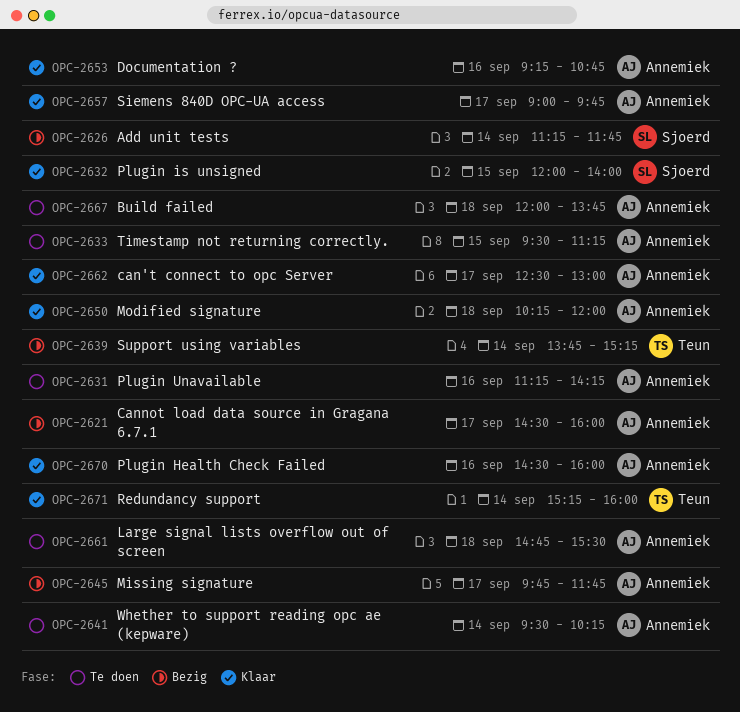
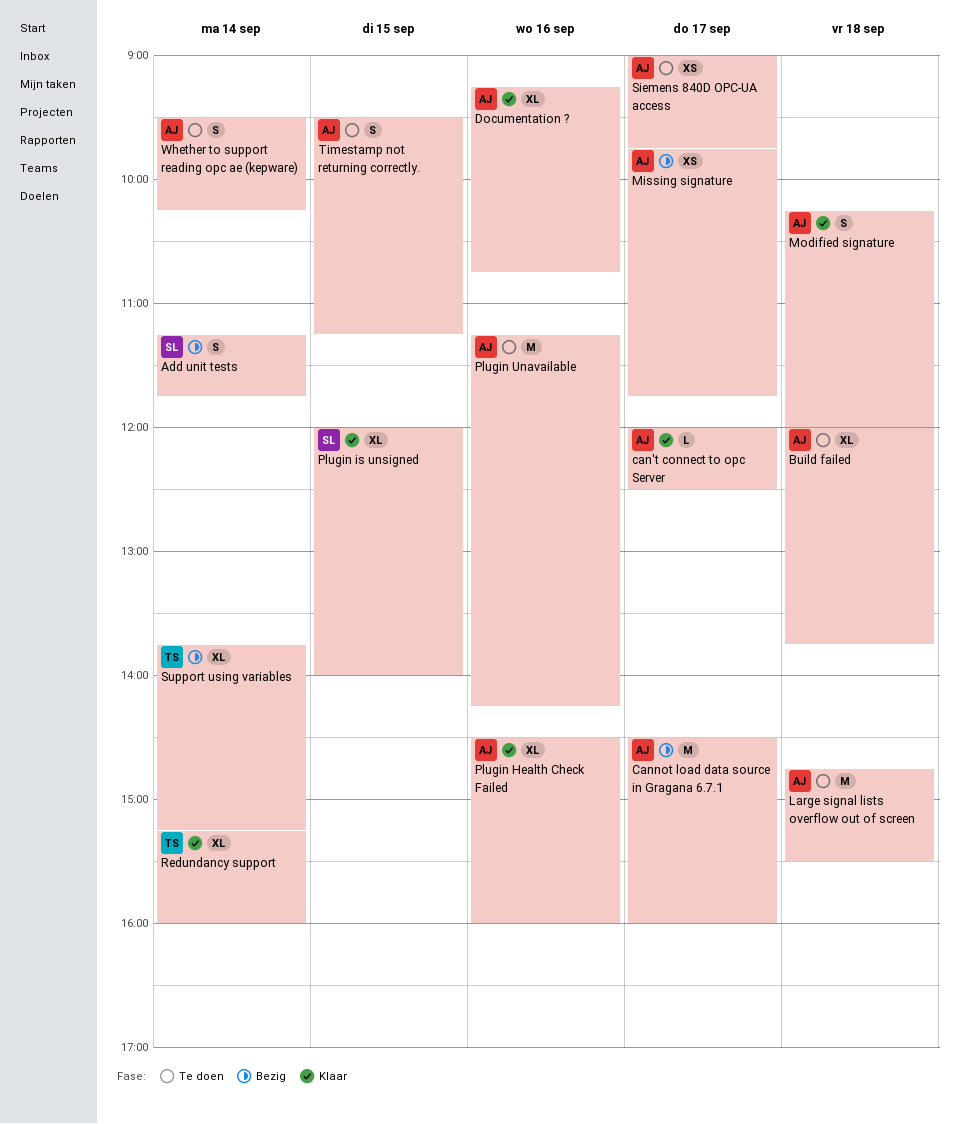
can't connect to opc Server, begins: 12:30 -> 12:00
can't connect to opc Server, ends: 13:00 -> 12:30
Siemens 840D OPC-UA access, status: Klaar -> Te doen

